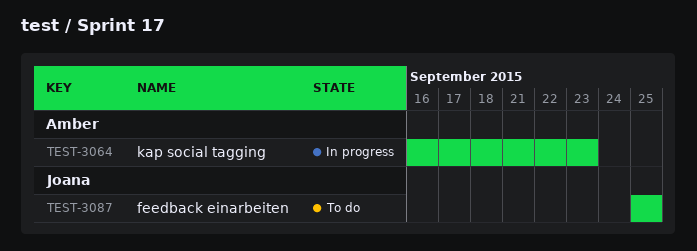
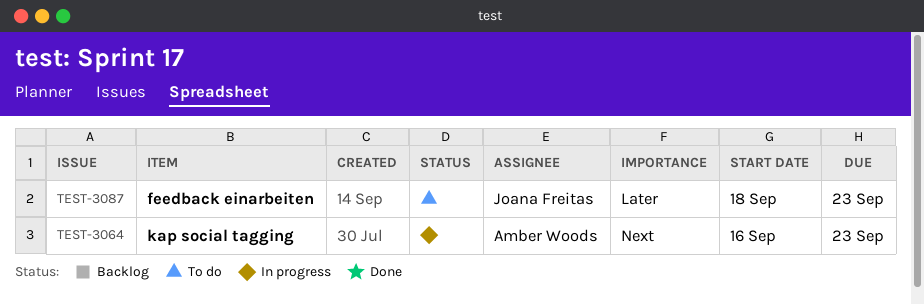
TEST-3087, start: Sep 25 -> Sep 18
TEST-3087, due: Sep 25 -> Sep 23

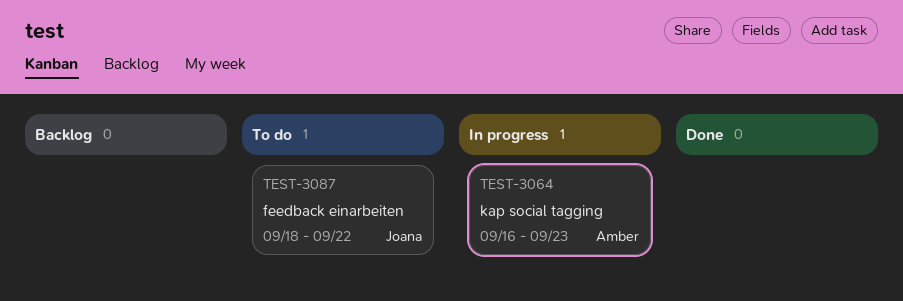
TEST-3087, due: Sep 23 -> Sep 22

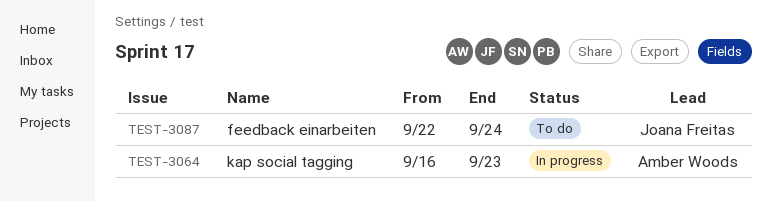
TEST-3087, start: Sep 18 -> Sep 22
TEST-3087, due: Sep 22 -> Sep 24

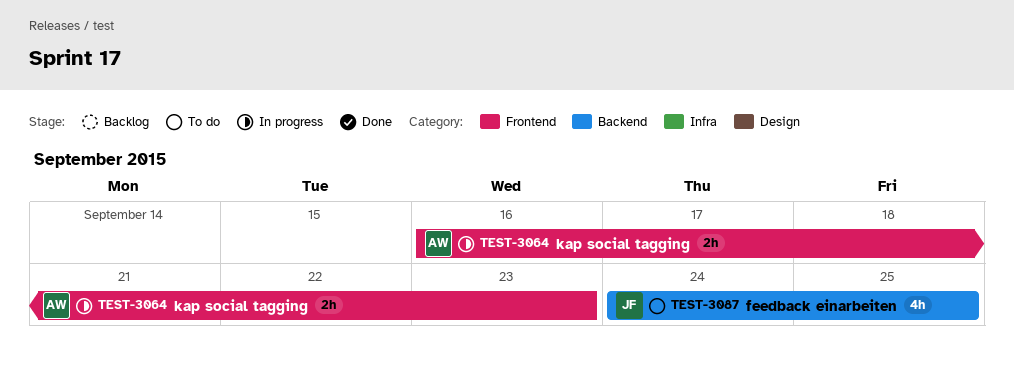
TEST-3087, start: Sep 22 -> Sep 24
TEST-3087, due: Sep 24 -> Sep 25

